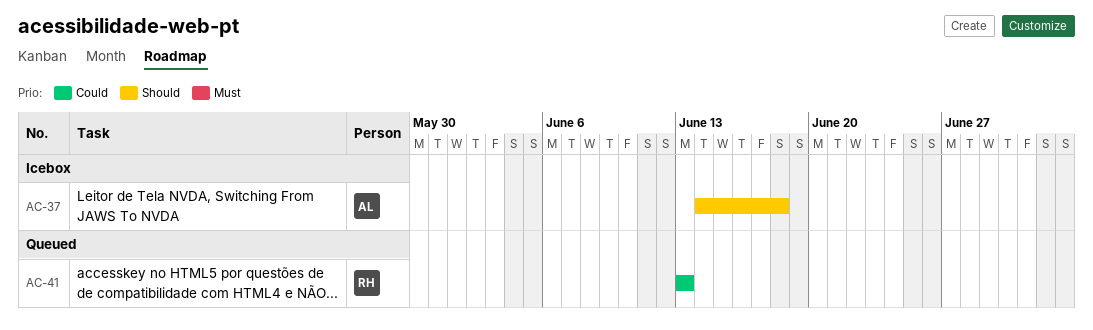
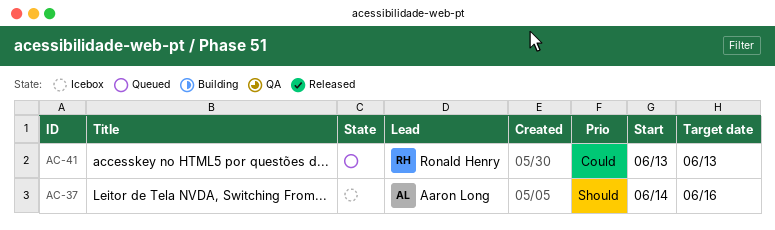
AC-37, due: Jun 18 -> Jun 16

